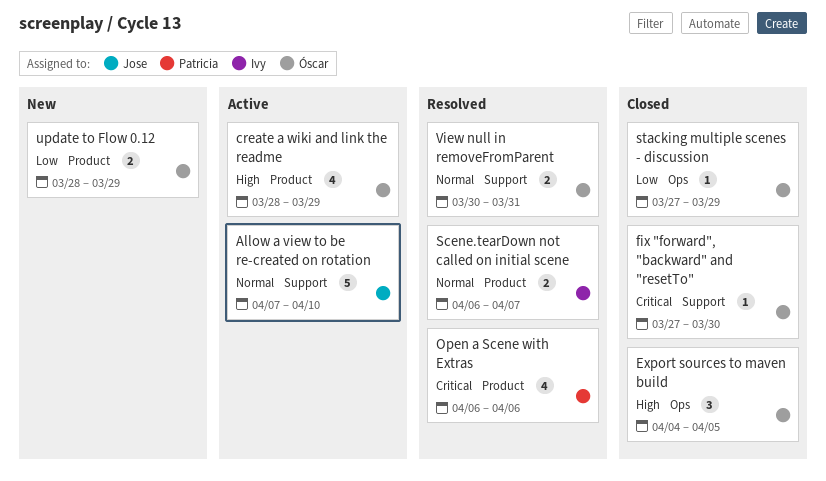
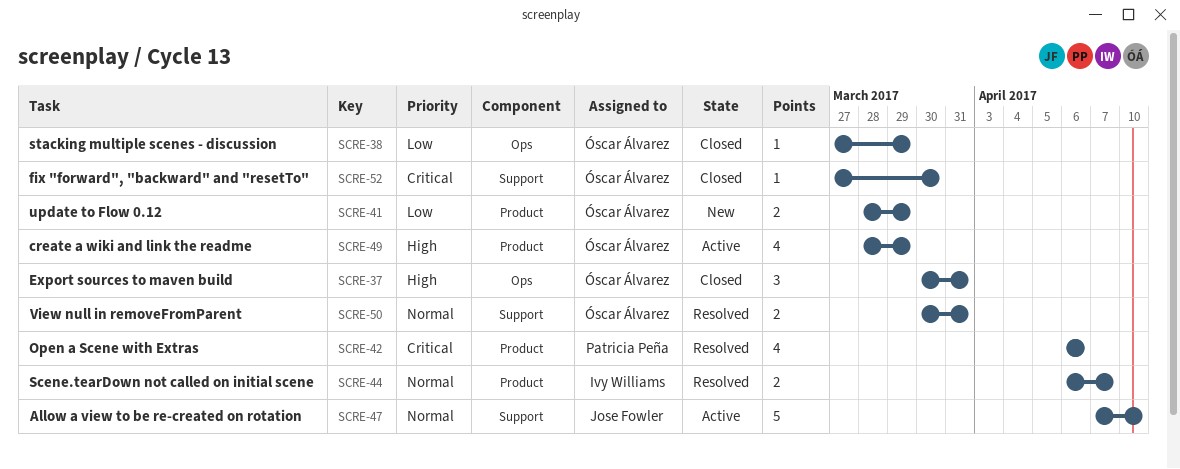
Export sources to maven build, start: Apr 4 -> Mar 30
Export sources to maven build, due: Apr 5 -> Mar 31

